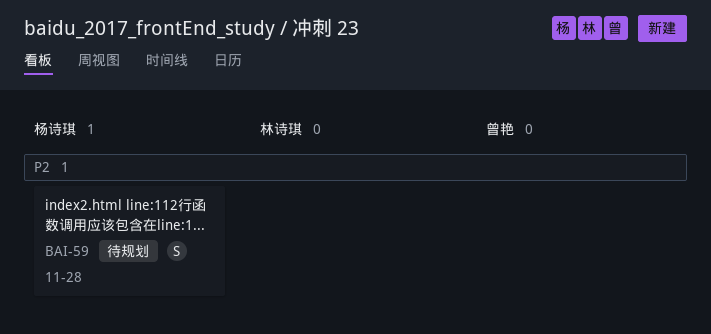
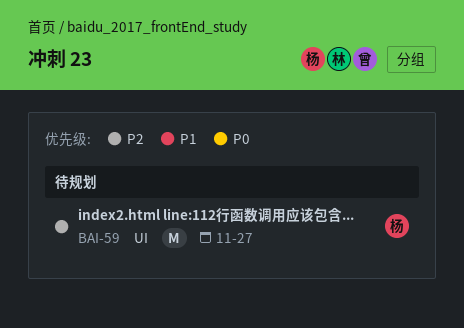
BAI-59, estimate: S -> M
BAI-59, due: Nov 28 -> Nov 27

